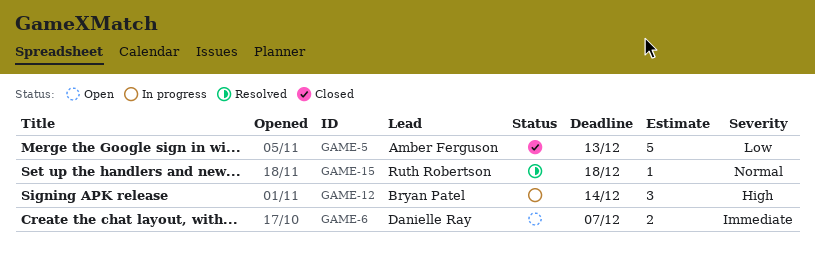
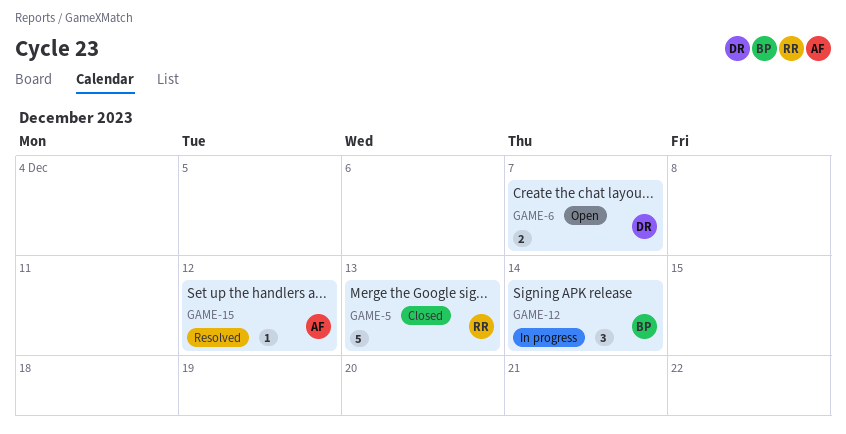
GAME-5, owner: Amber Ferguson -> Ruth Robertson
GAME-15, owner: Ruth Robertson -> Amber Ferguson
GAME-15, due: Dec 18 -> Dec 12

